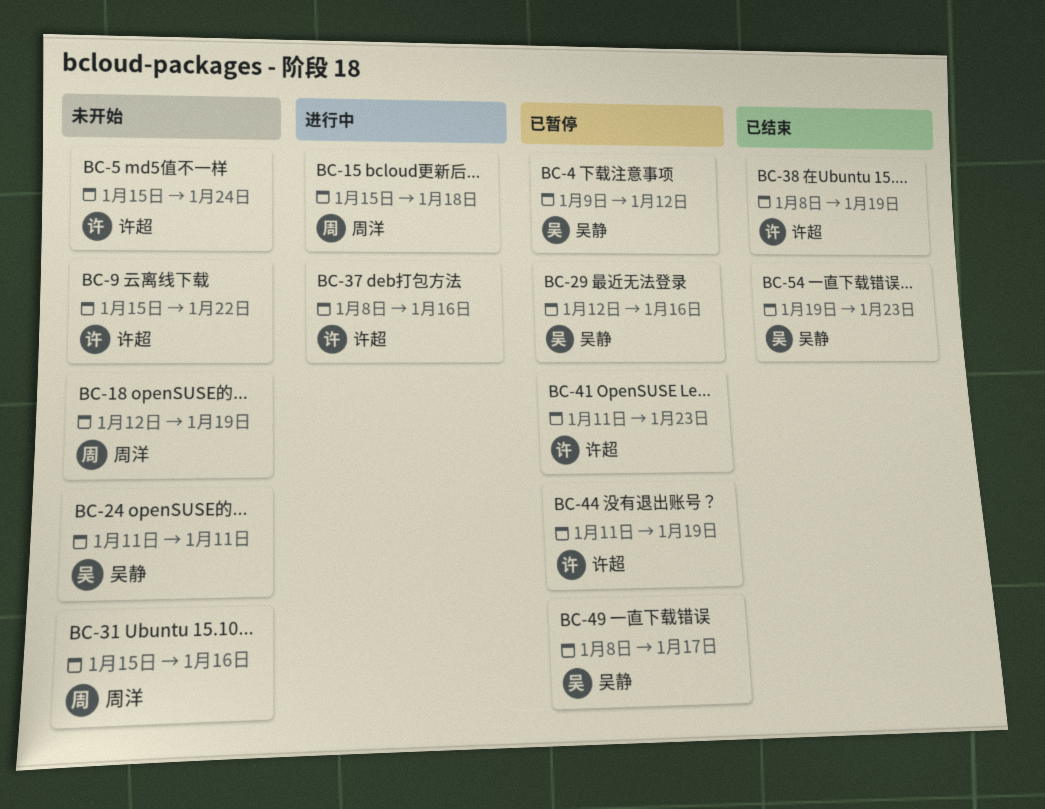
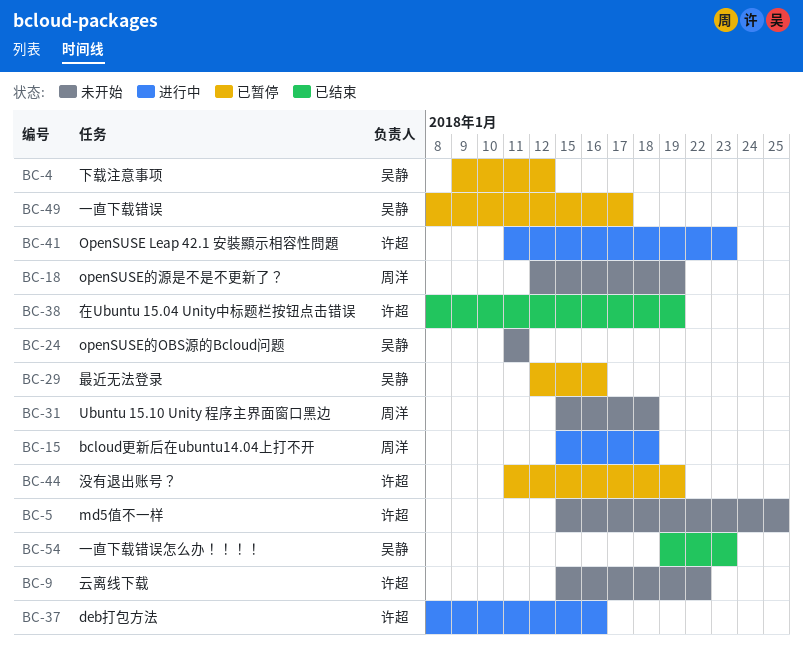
BC-5, due: Jan 24 -> Jan 25
BC-31, due: Jan 16 -> Jan 18
BC-41, status: 已暂停 -> 进行中

